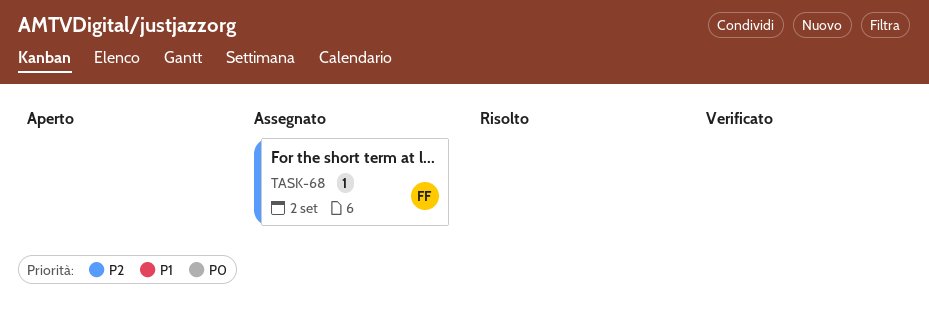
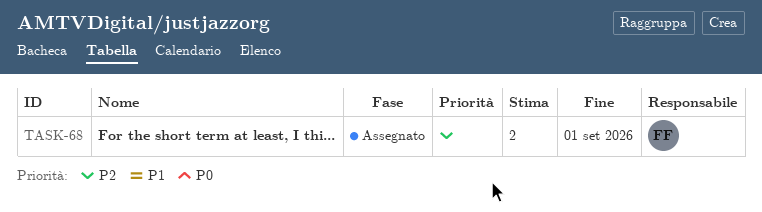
TASK-68, estimate: 1 -> 2
TASK-68, due: Sep 2 -> Sep 1

